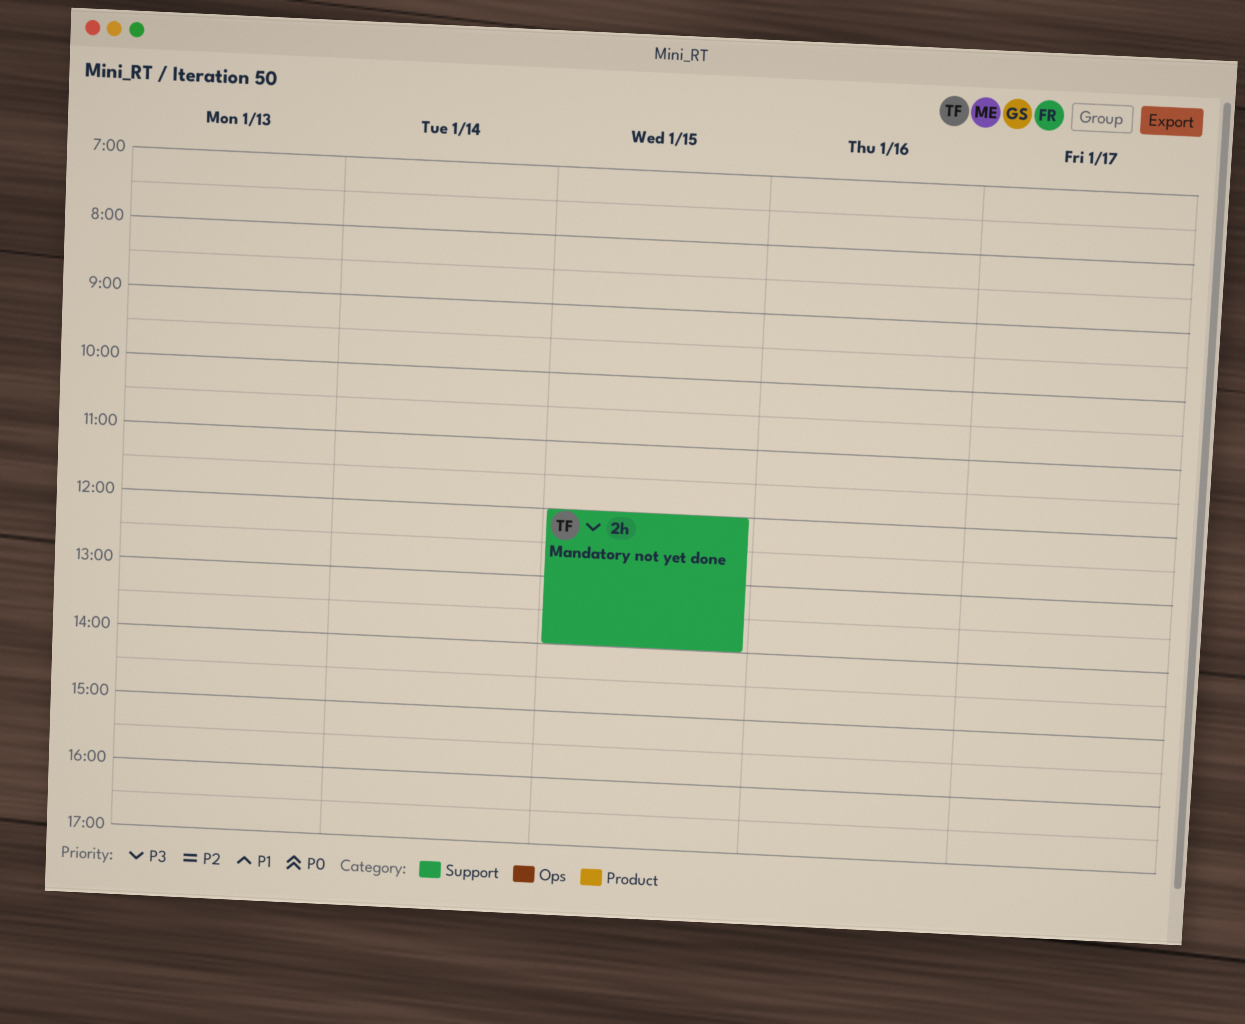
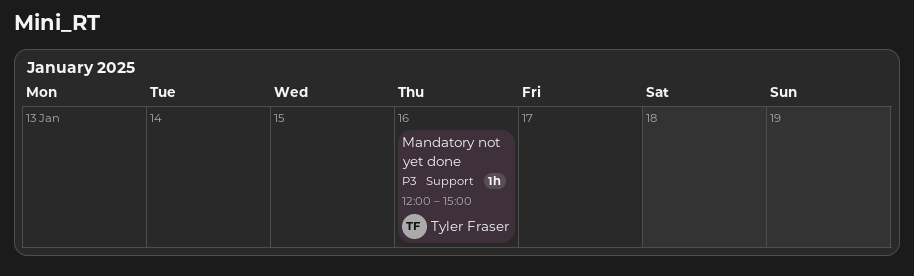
Mandatory not yet done, estimate: 2h -> 1h
Mandatory not yet done, day: Jan 15 -> Jan 16
Mandatory not yet done, ends: 14:00 -> 15:00

